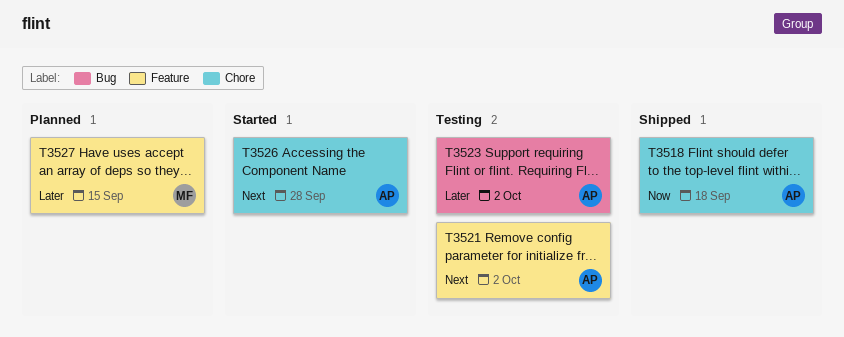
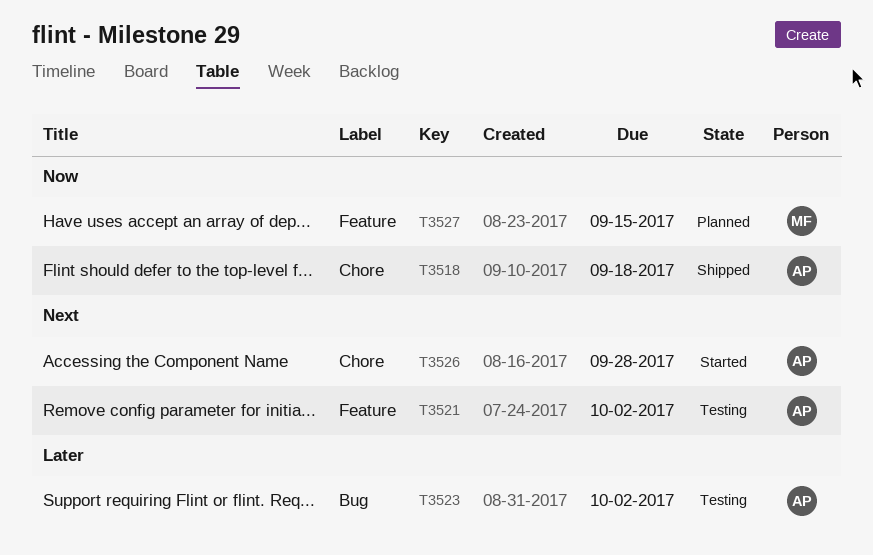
T3527, priority: Later -> Now

